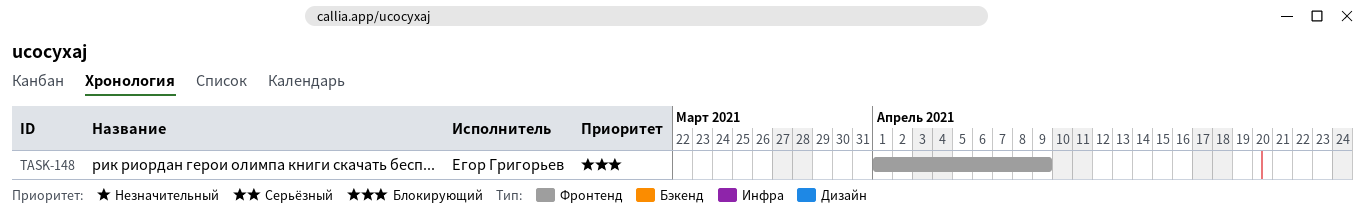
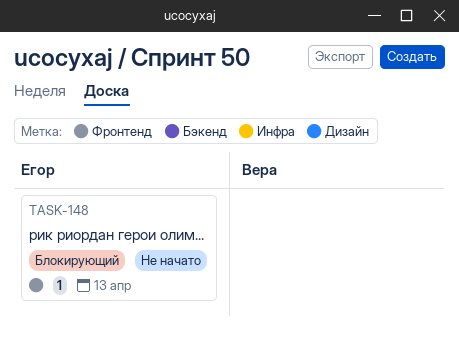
TASK-148, due: Apr 9 -> Apr 13

